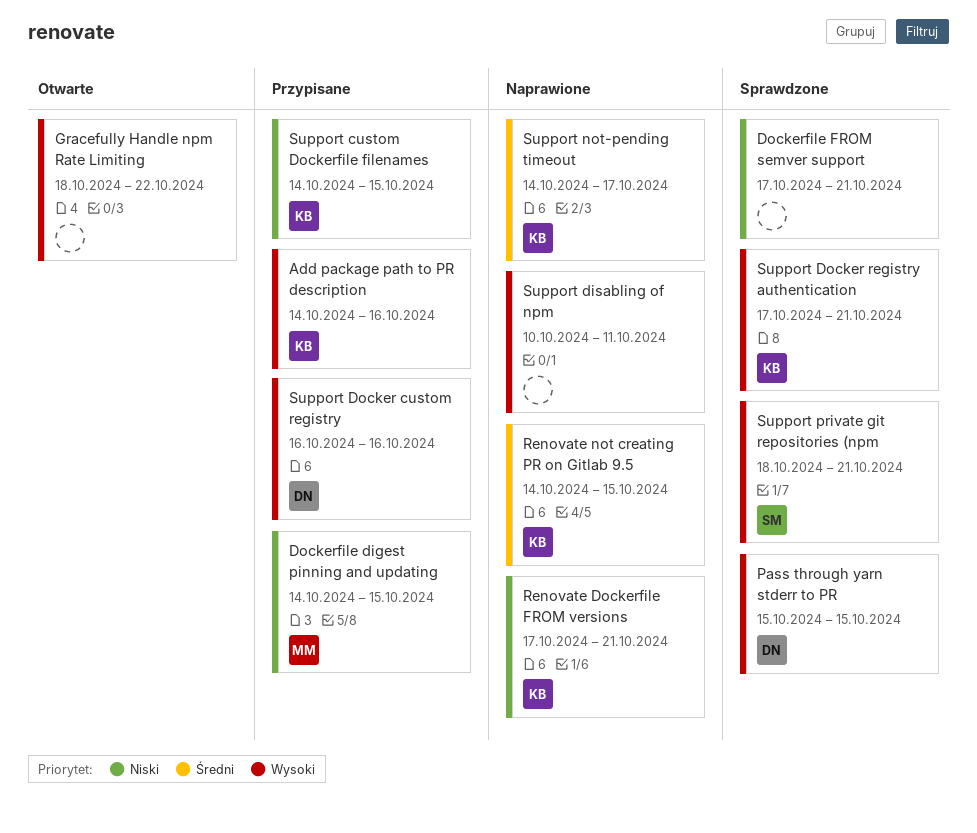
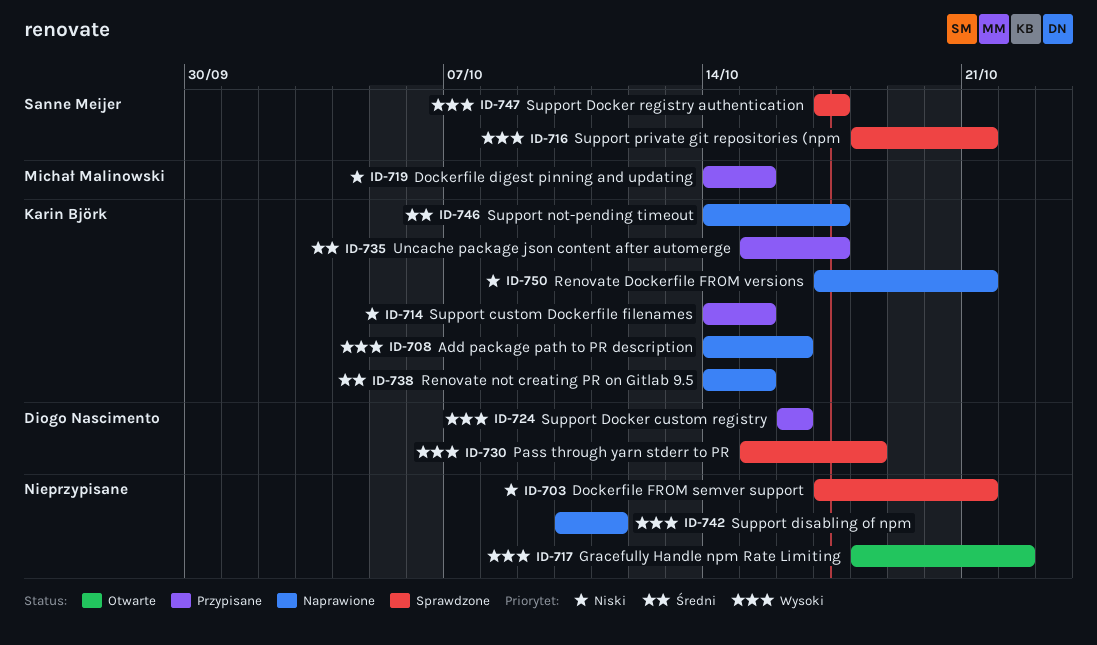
Add package path to PR description, status: Przypisane -> Naprawione
Pass through yarn stderr to PR, due: Oct 15 -> Oct 18
Support Docker registry authentication, owner: Karin Björk -> Sanne Meijer
Support Docker registry authentication, due: Oct 21 -> Oct 17
Uncache package json content after automerge: none -> present

